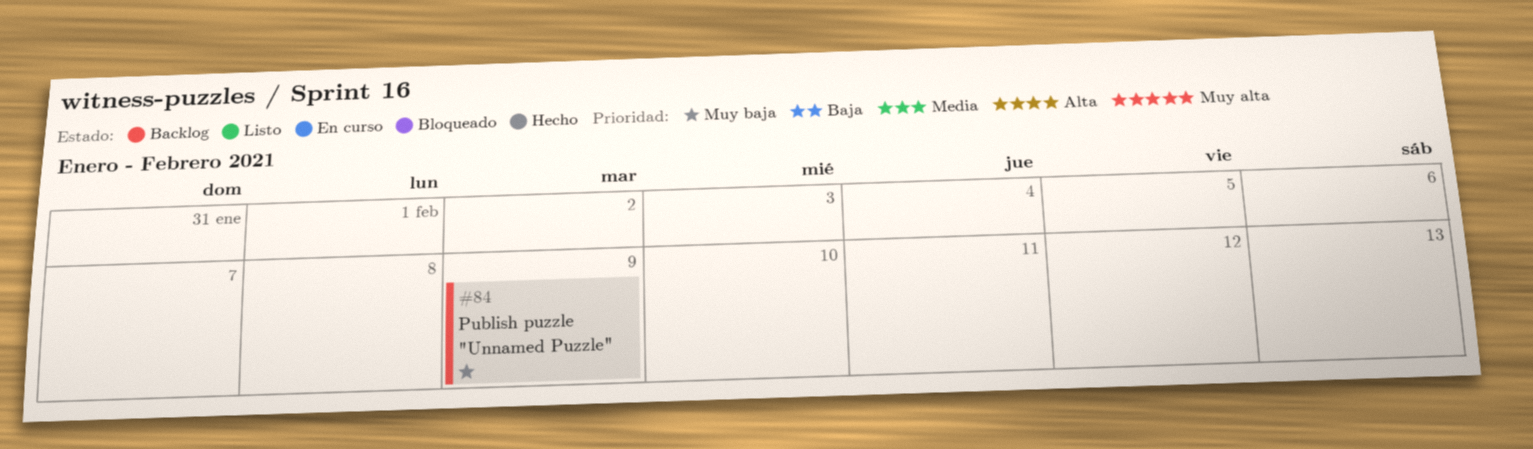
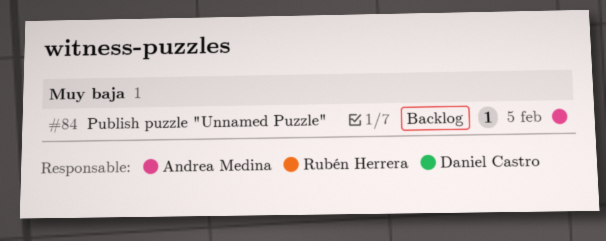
#84, due: Feb 9 -> Feb 5

